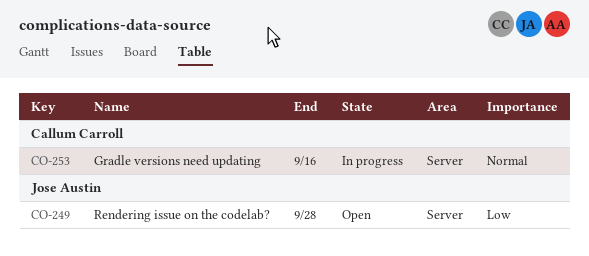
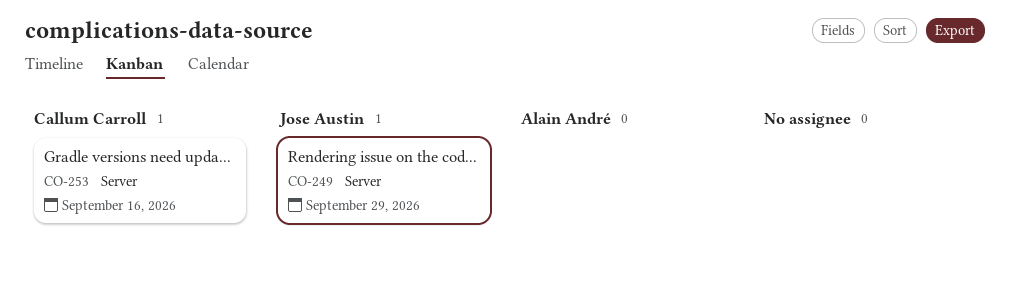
CO-249, due: Sep 28 -> Sep 29

